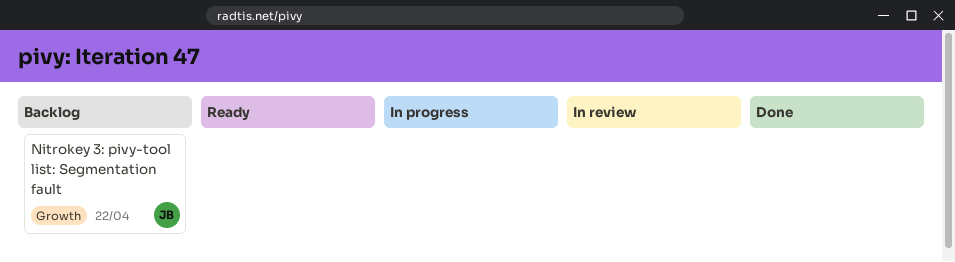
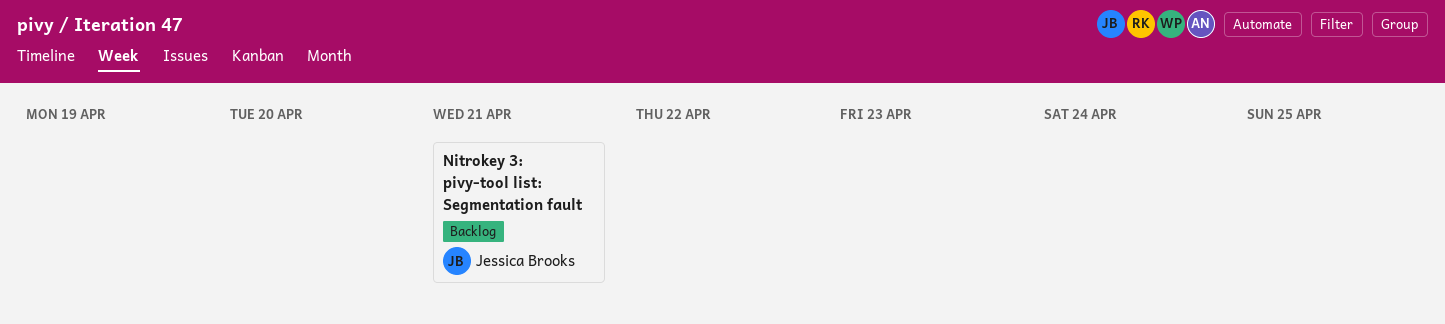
Nitrokey 3: pivy-tool list: Segmentation fault, due: Apr 22 -> Apr 21

